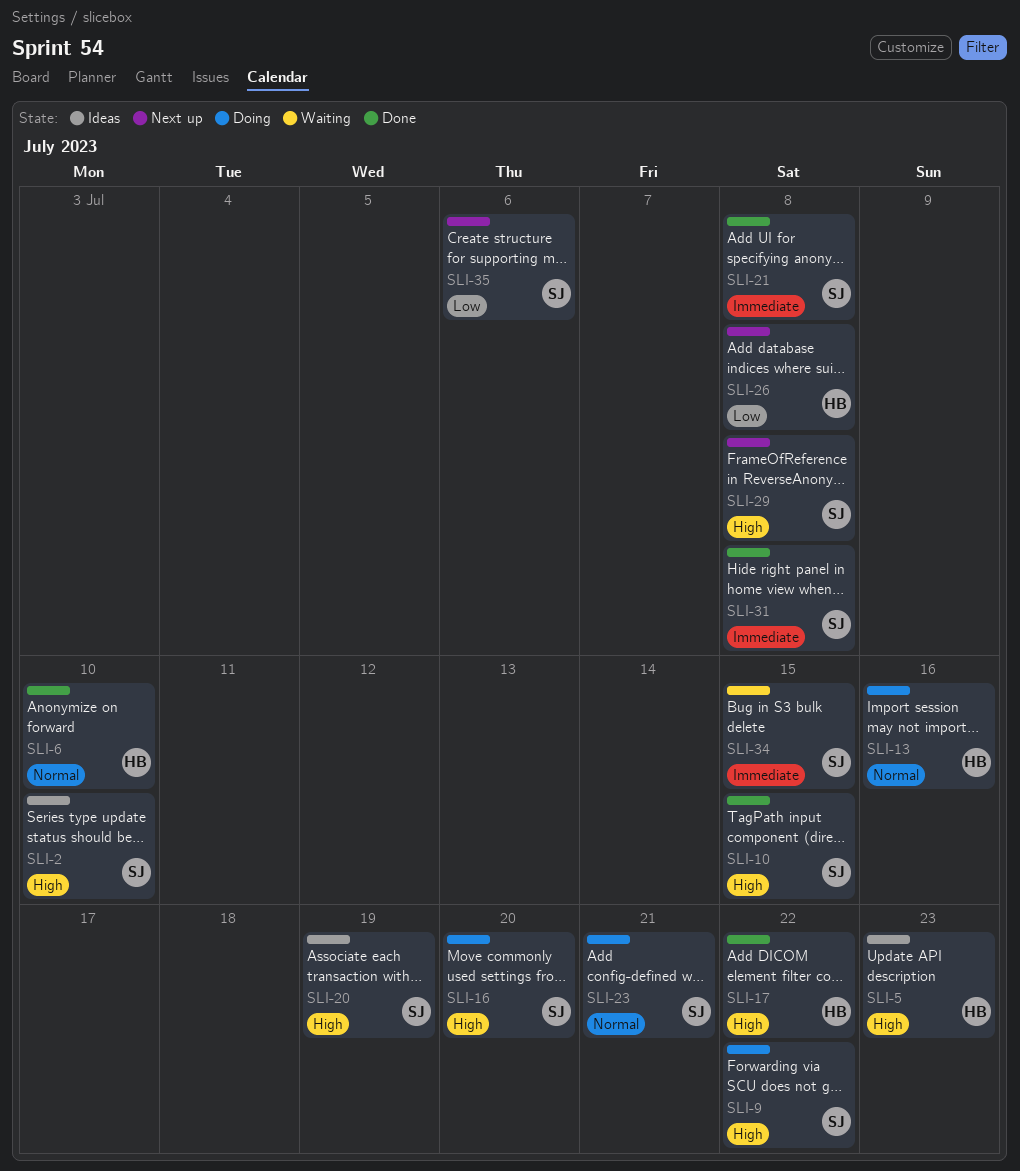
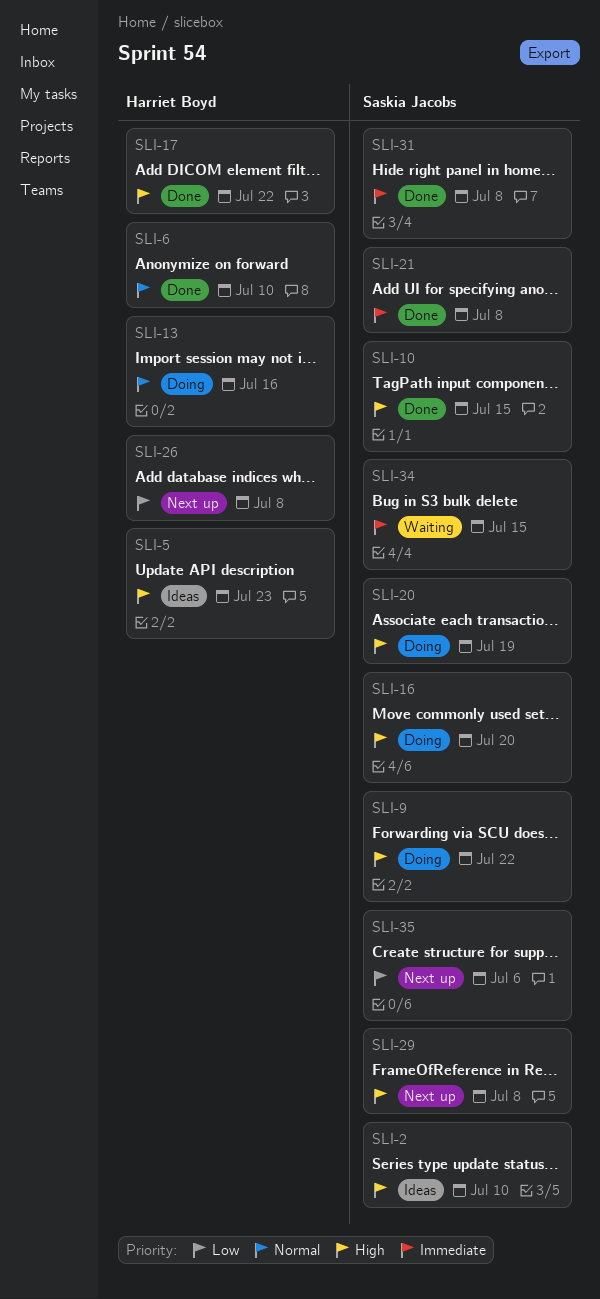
SLI-20, status: Ideas -> Doing
SLI-23: present -> none

